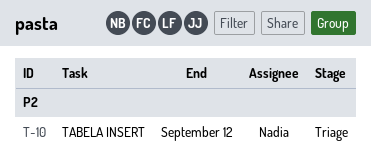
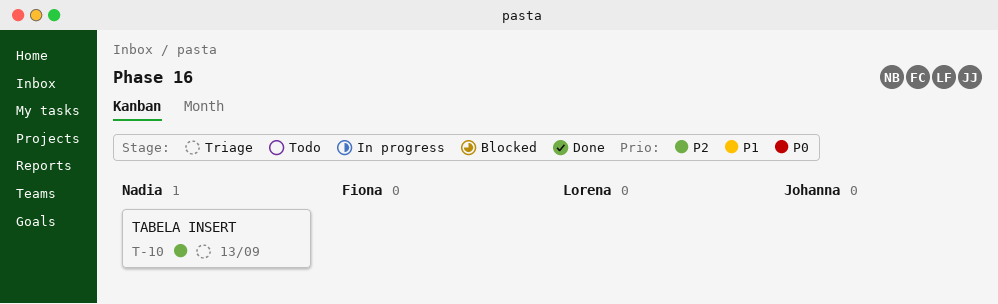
T-10, due: Sep 12 -> Sep 13

